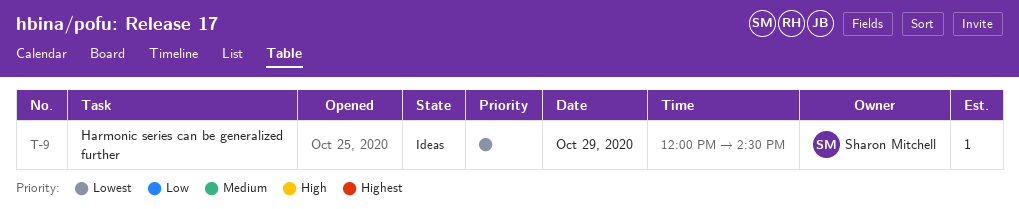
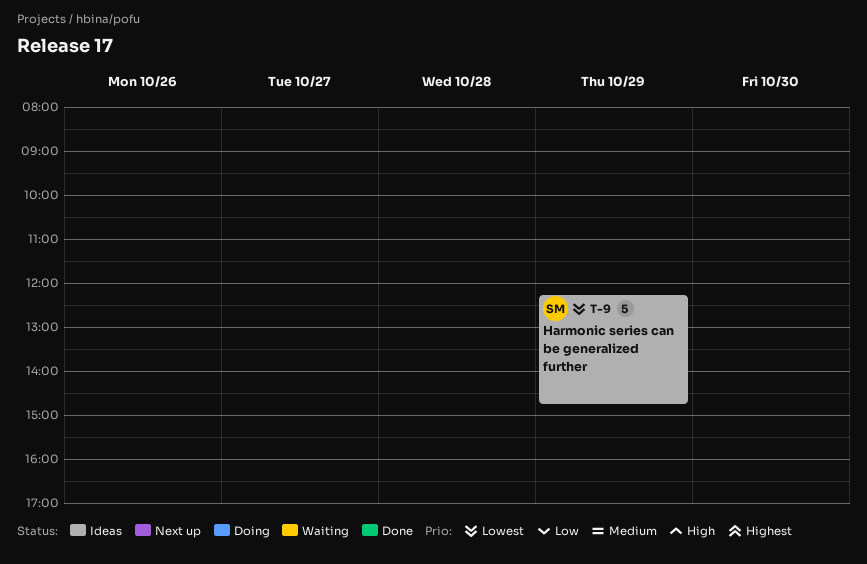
T-9, estimate: 1 -> 5
T-9, begins: 12:00 -> 12:15
T-9, ends: 14:30 -> 14:45

